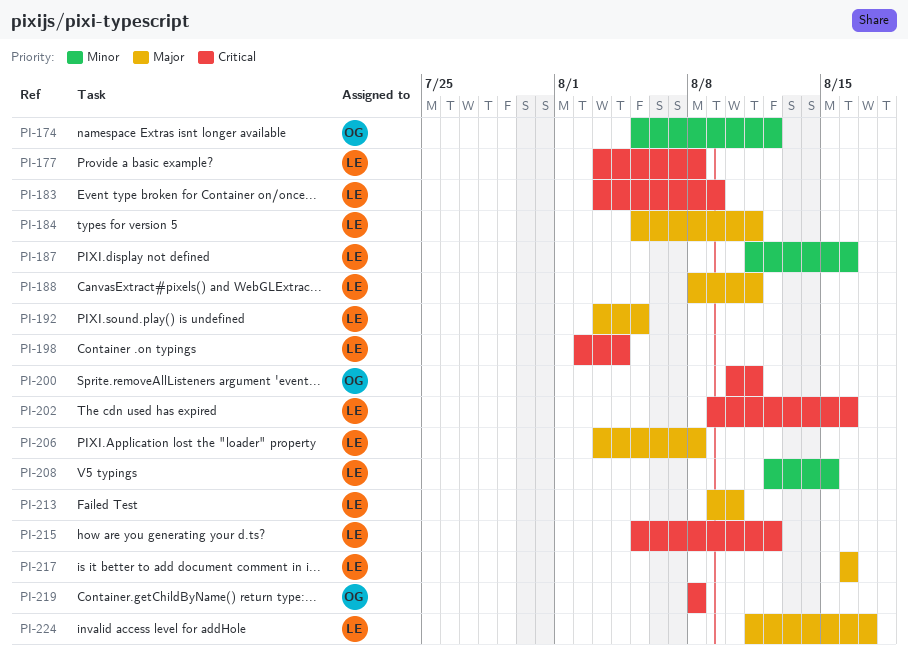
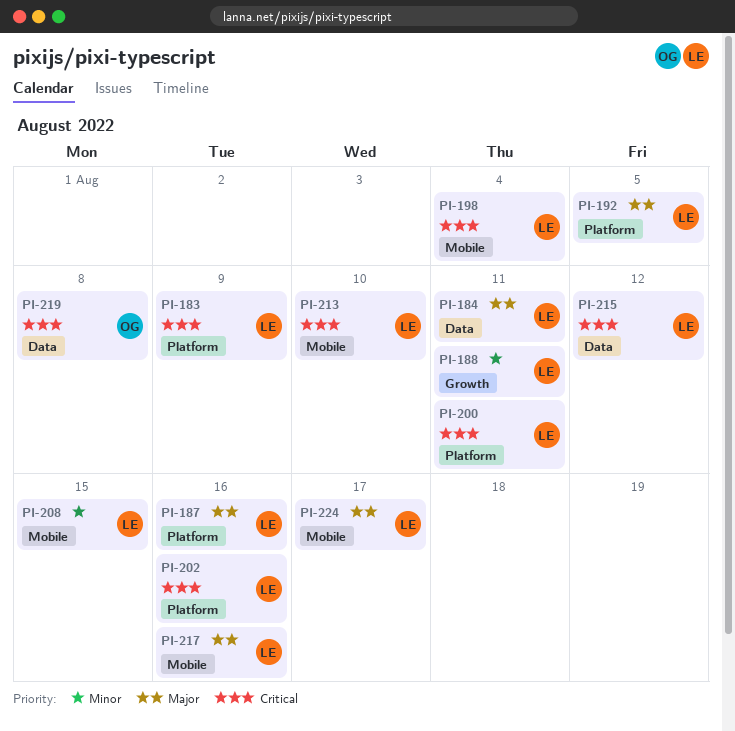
PI-174: present -> none
PI-177: present -> none
PI-187, priority: Minor -> Major
PI-188, priority: Major -> Minor
PI-200, owner: OG -> LE
PI-206: present -> none
PI-213, priority: Major -> Critical

